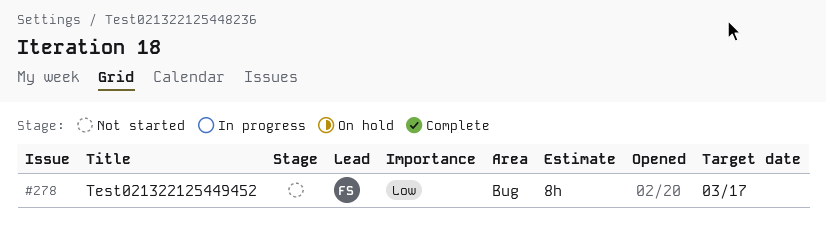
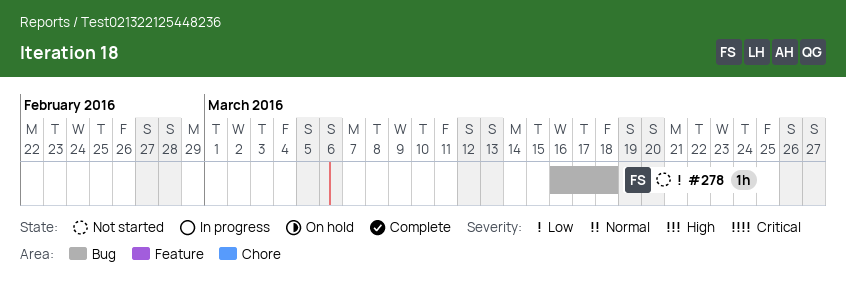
#278, estimate: 8h -> 1h
#278, due: Mar 17 -> Mar 18

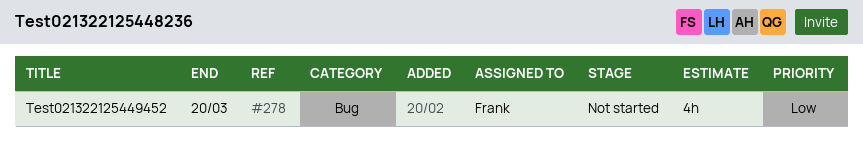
#278, estimate: 1h -> 4h
#278, due: Mar 18 -> Mar 20

